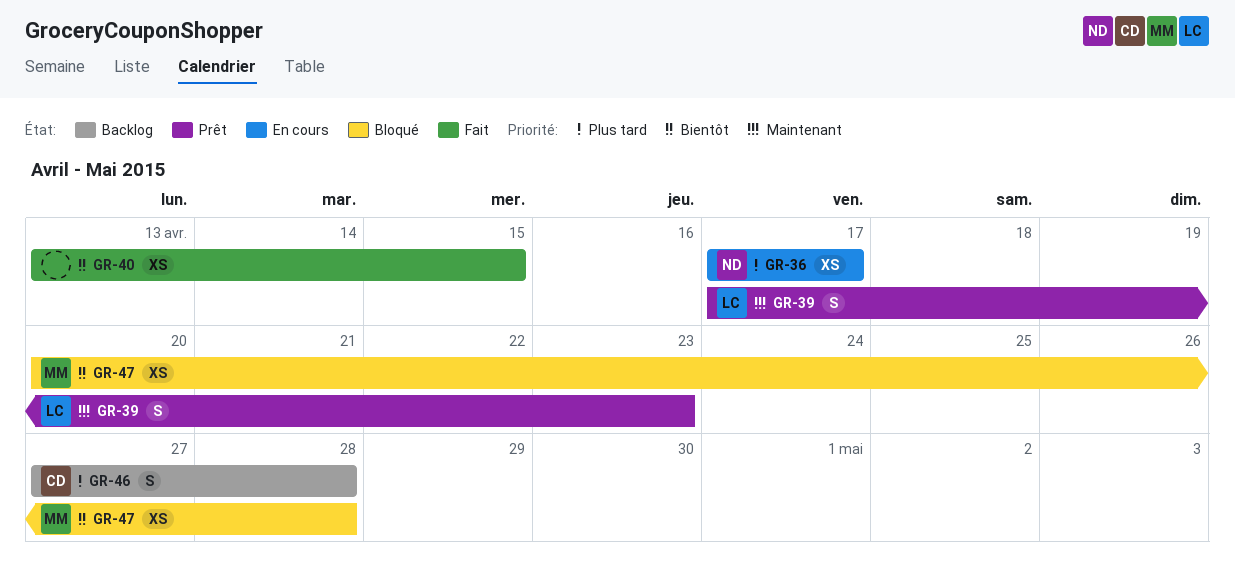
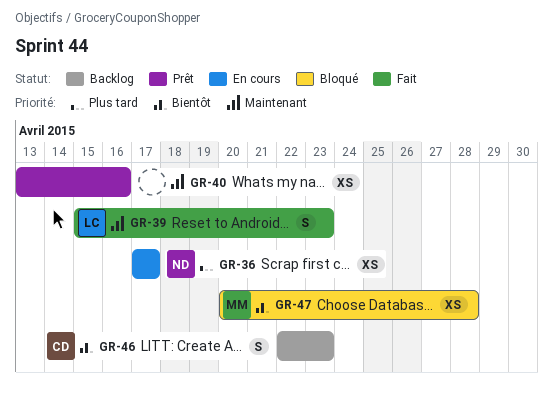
GR-39, status: Prêt -> Fait
GR-39, start: Apr 17 -> Apr 15
GR-40, status: Fait -> Prêt
GR-40, priority: Bientôt -> Maintenant
GR-40, due: Apr 15 -> Apr 16
GR-46, priority: Plus tard -> Bientôt
GR-46, start: Apr 27 -> Apr 22
GR-46, due: Apr 28 -> Apr 23

